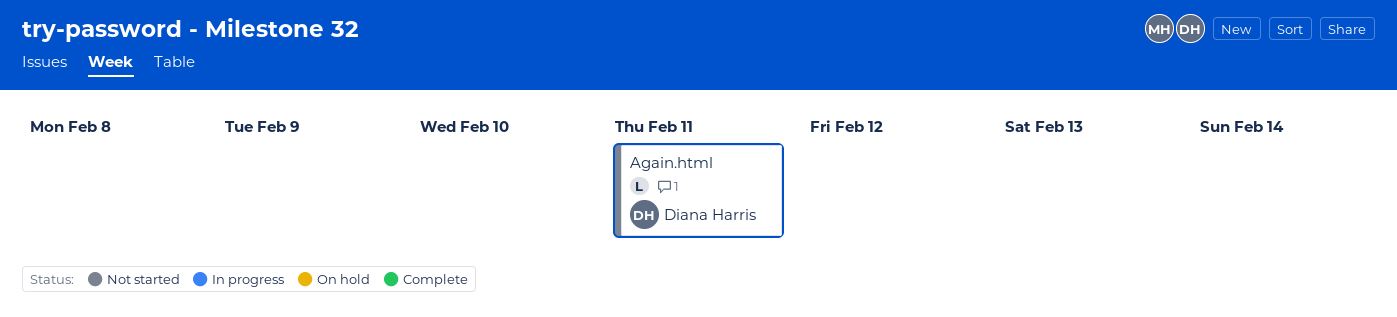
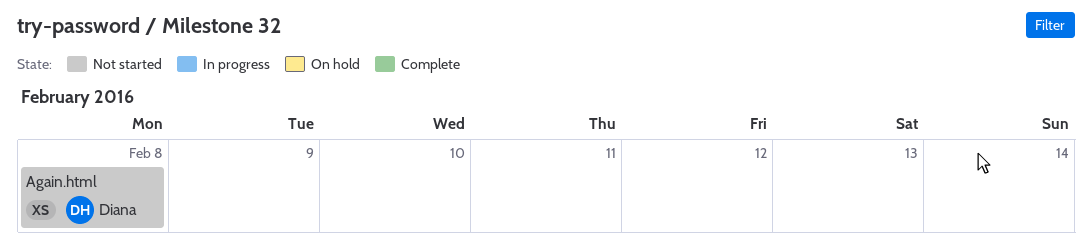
Again.html, estimate: L -> XS
Again.html, due: Feb 11 -> Feb 8

